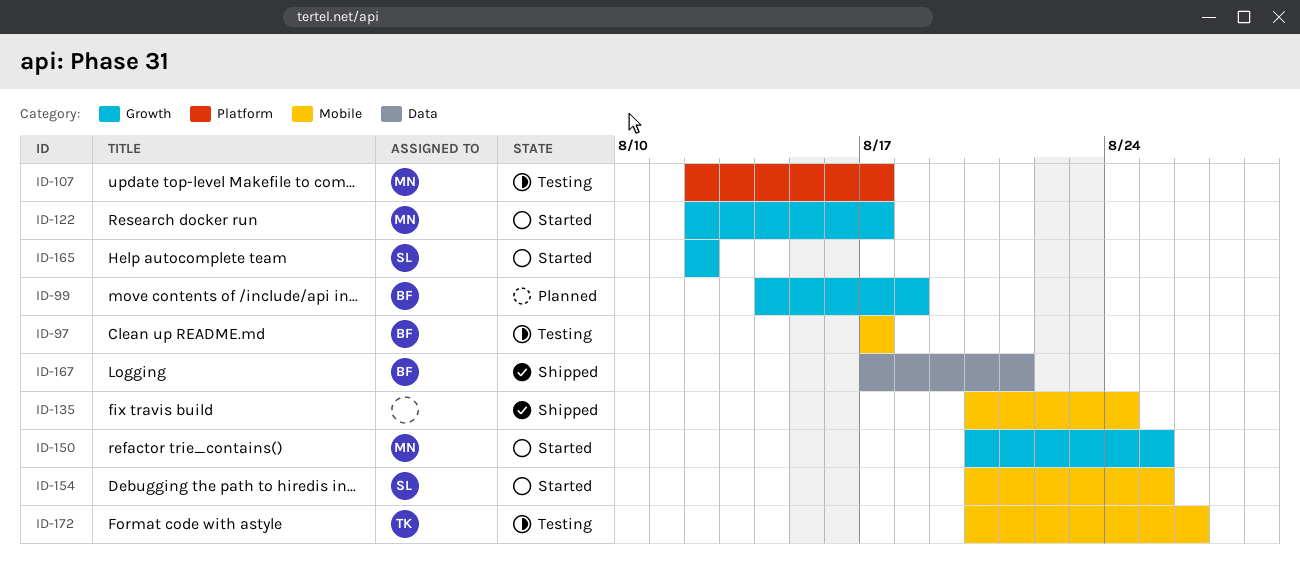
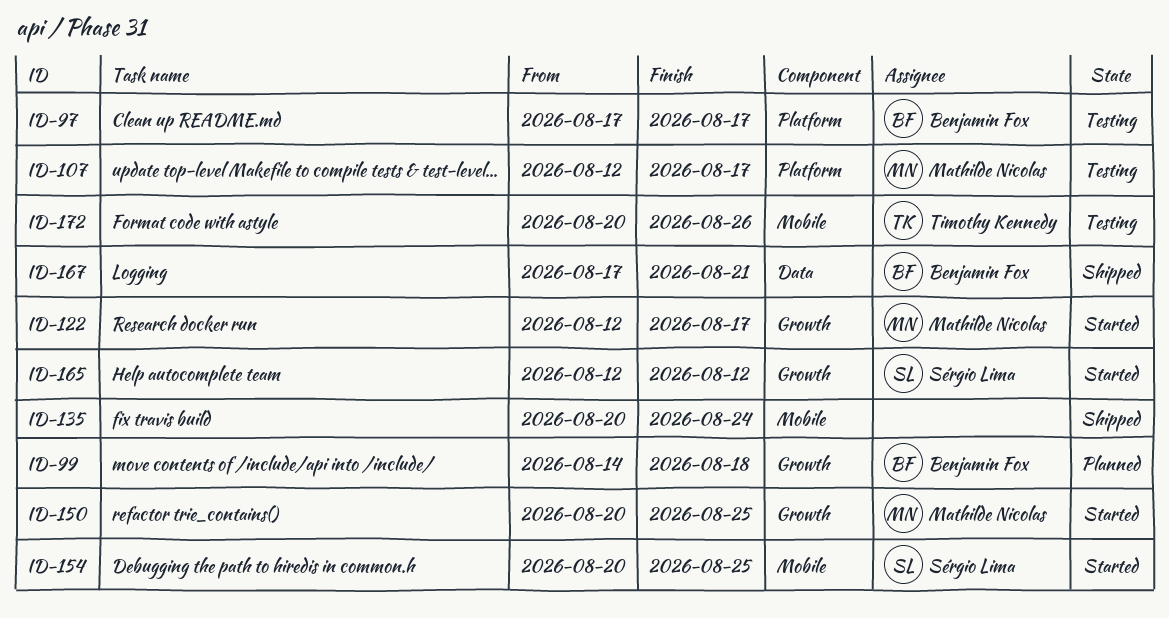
ID-97, label: Mobile -> Platform

